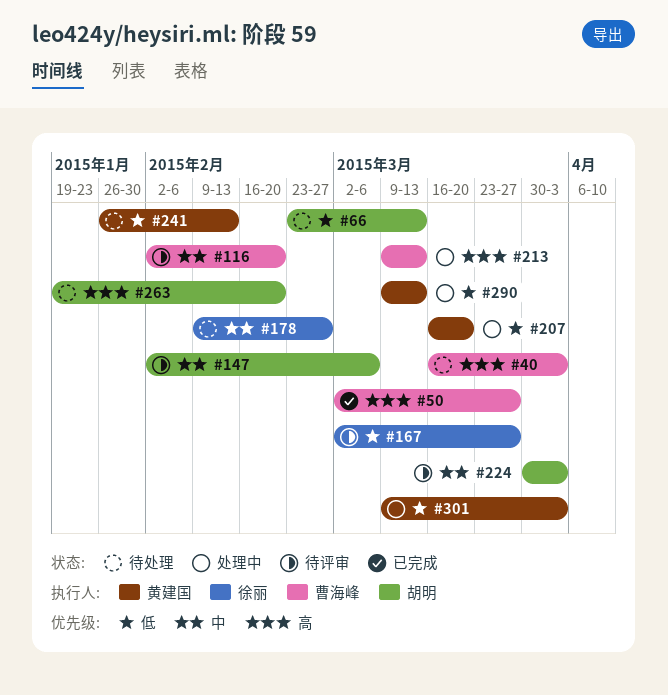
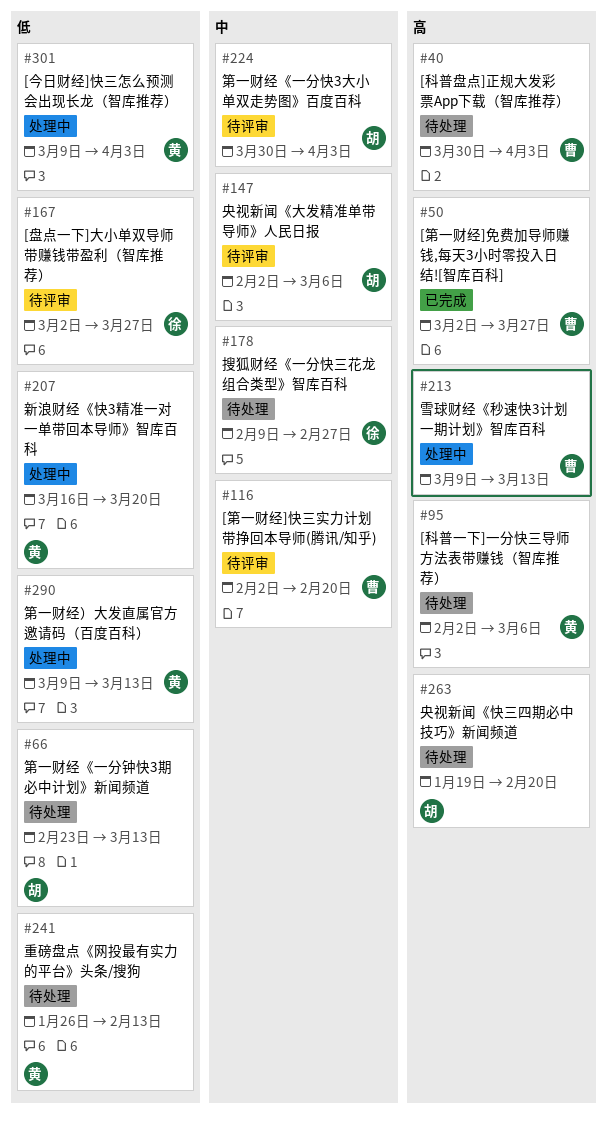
#40, start: Mar 16 -> Mar 30
#95: none -> present

